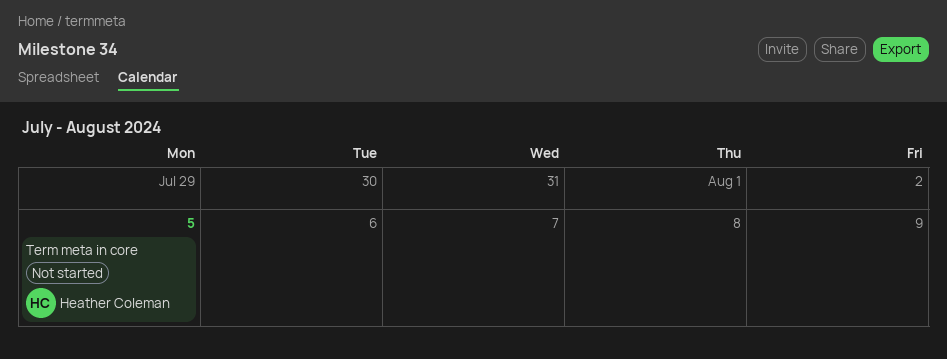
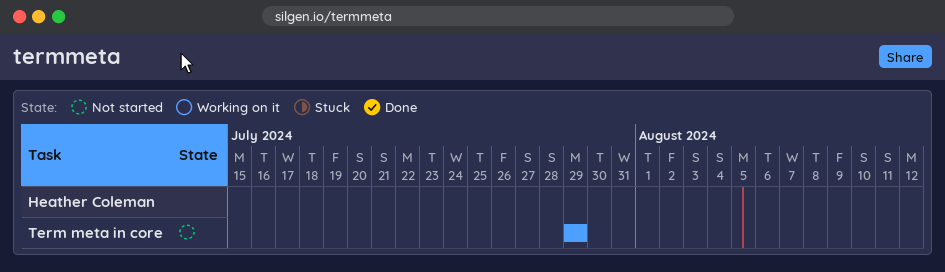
Term meta in core, due: Aug 5 -> Jul 29

